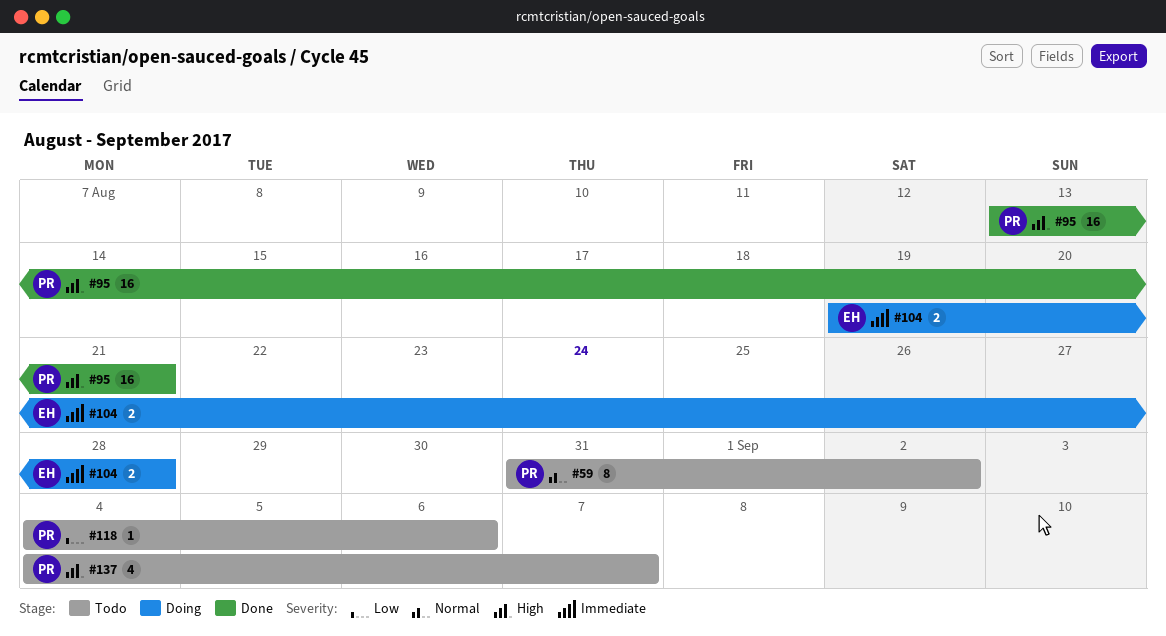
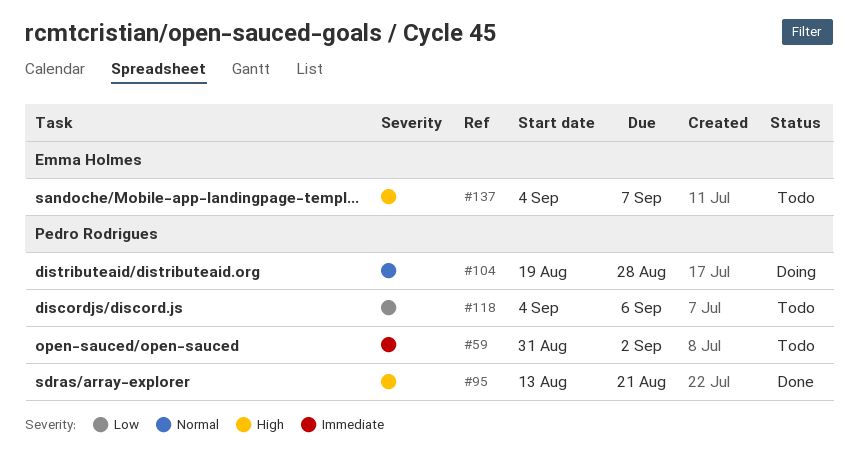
#59, priority: Normal -> Immediate
#104, owner: Emma Holmes -> Pedro Rodrigues
#104, priority: Immediate -> Normal
#137, owner: Pedro Rodrigues -> Emma Holmes

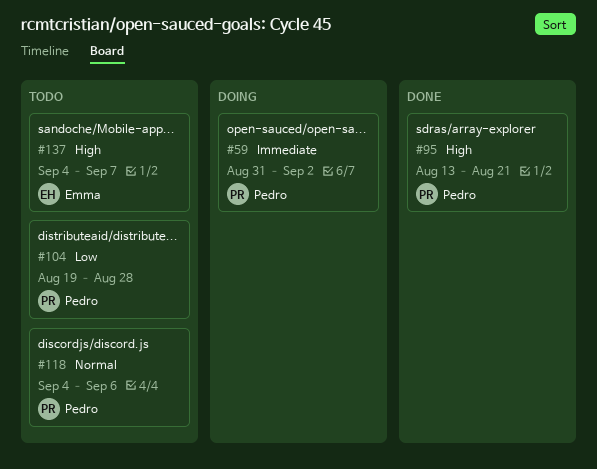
#59, status: Todo -> Doing
#104, status: Doing -> Todo
#104, priority: Normal -> Low
#118, priority: Low -> Normal

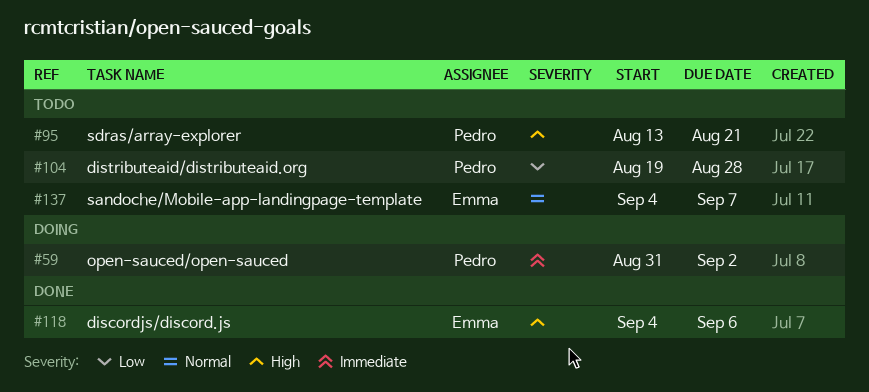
#95, status: Done -> Todo
#118, status: Todo -> Done
#118, owner: Pedro -> Emma
#118, priority: Normal -> High
#137, priority: High -> Normal

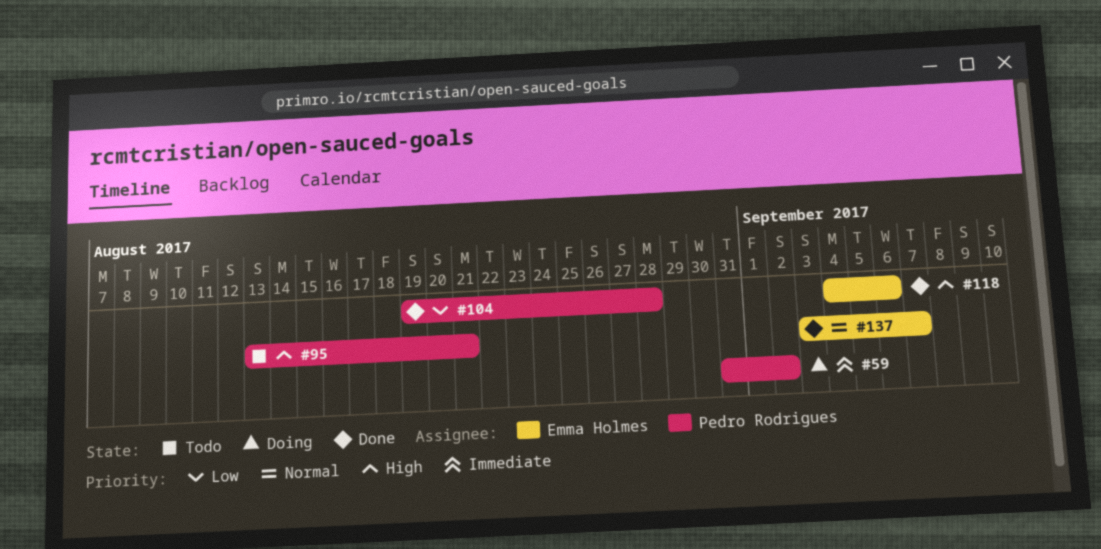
#104, status: Todo -> Done
#137, status: Todo -> Done
#137, start: Sep 4 -> Sep 3

